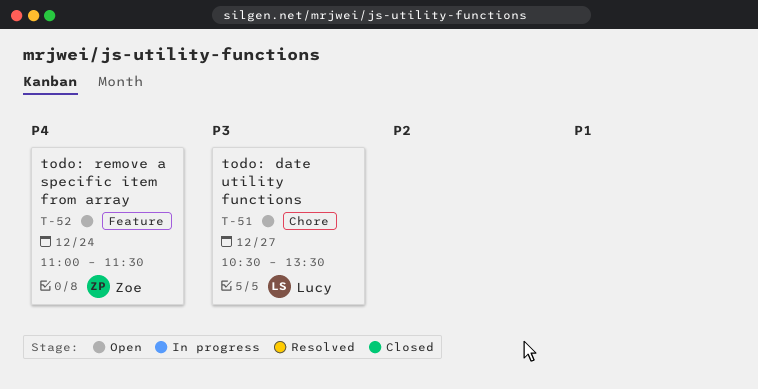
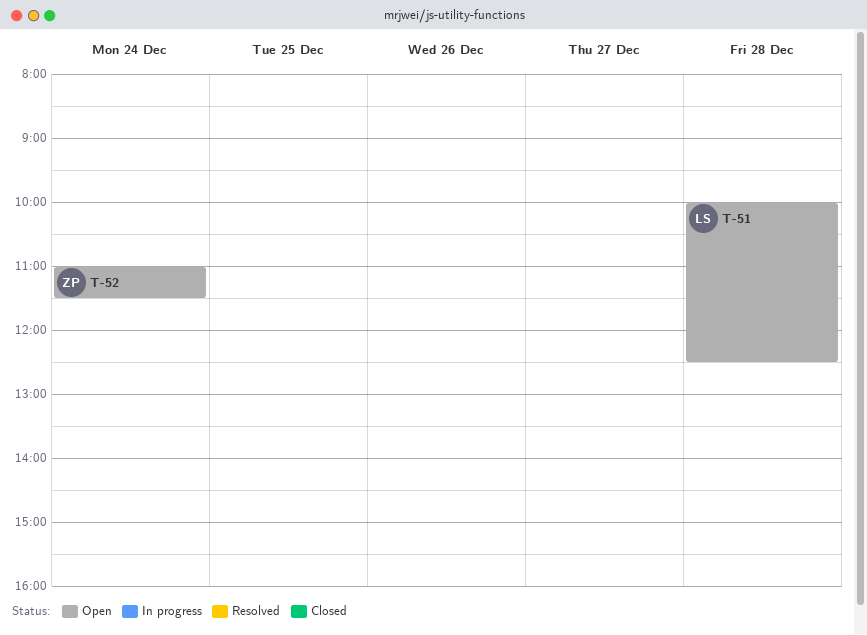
T-51, day: Dec 27 -> Dec 28
T-51, begins: 10:30 -> 10:00
T-51, ends: 13:30 -> 12:30

